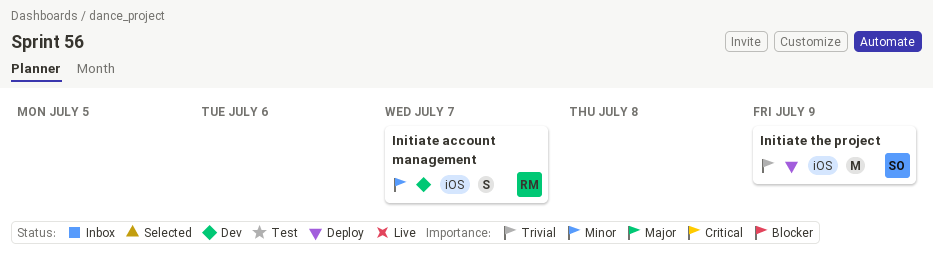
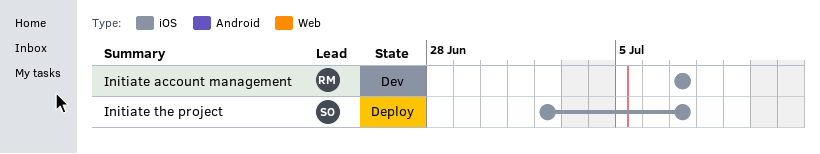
Initiate the project, due: Jul 9 -> Jul 7

